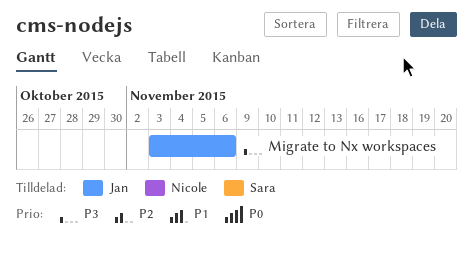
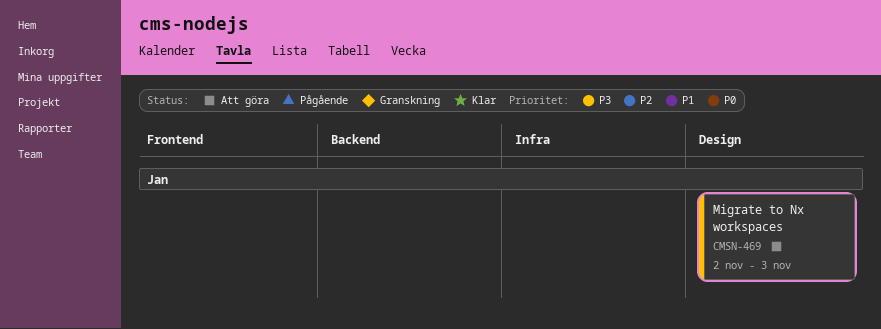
Migrate to Nx workspaces, start: Nov 3 -> Nov 2
Migrate to Nx workspaces, due: Nov 6 -> Nov 3

